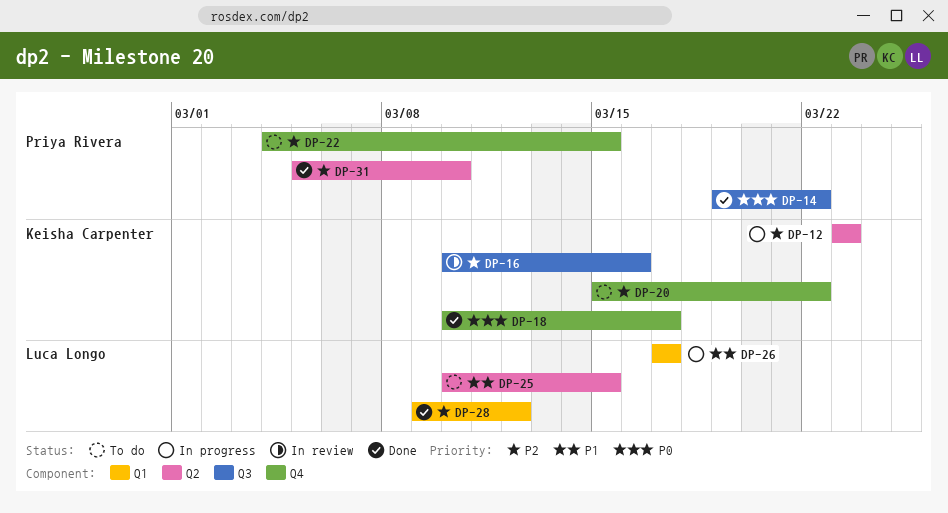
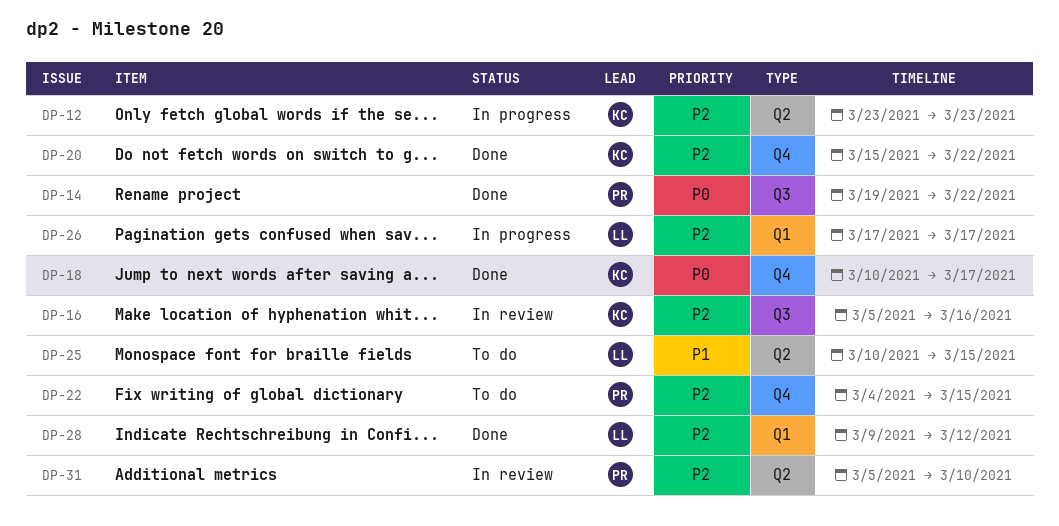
DP-16, start: Mar 10 -> Mar 5
DP-20, status: To do -> Done
DP-26, priority: P1 -> P2
DP-31, status: Done -> In review

